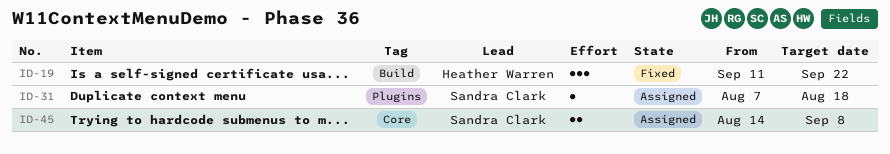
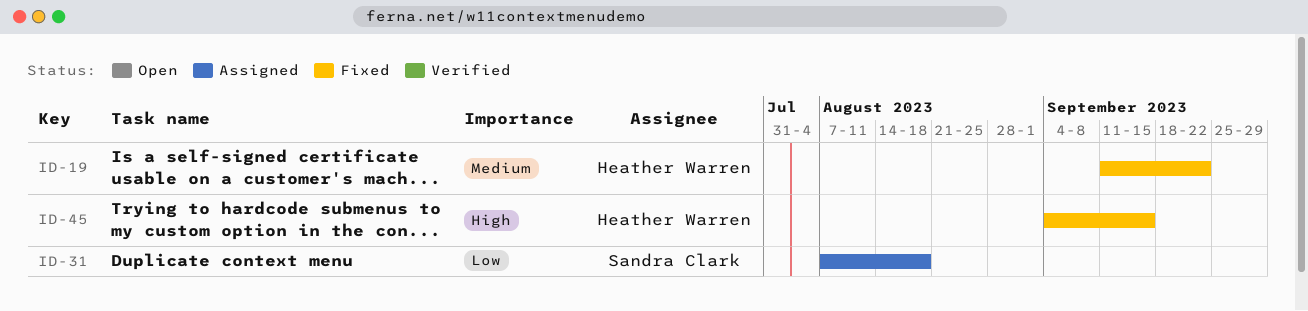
ID-45, status: Assigned -> Fixed
ID-45, owner: Sandra Clark -> Heather Warren
ID-45, start: Aug 14 -> Sep 4
ID-45, due: Sep 8 -> Sep 15

